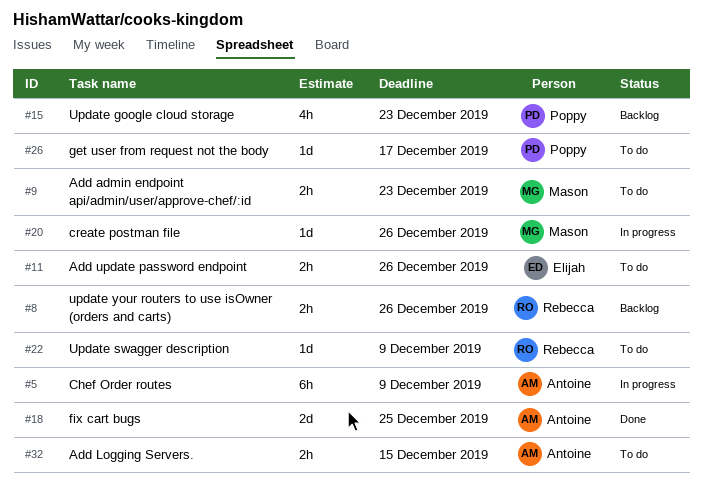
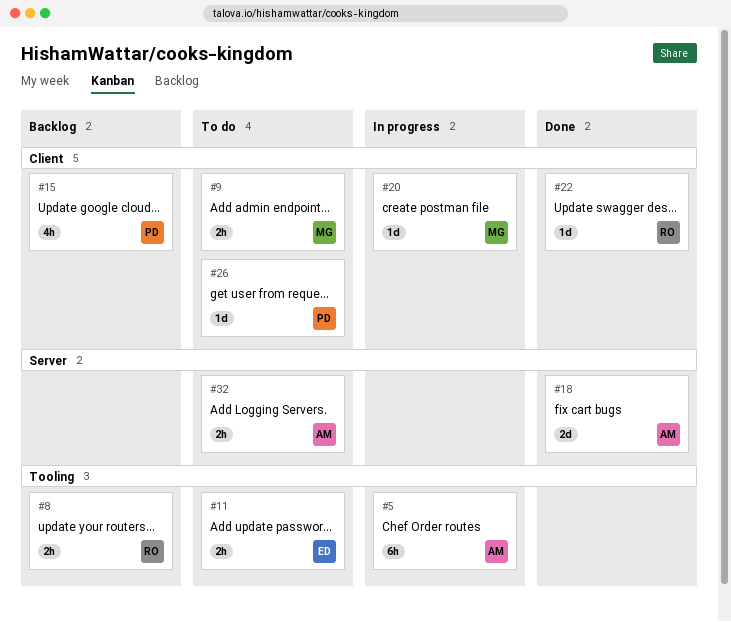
#22, status: To do -> Done

